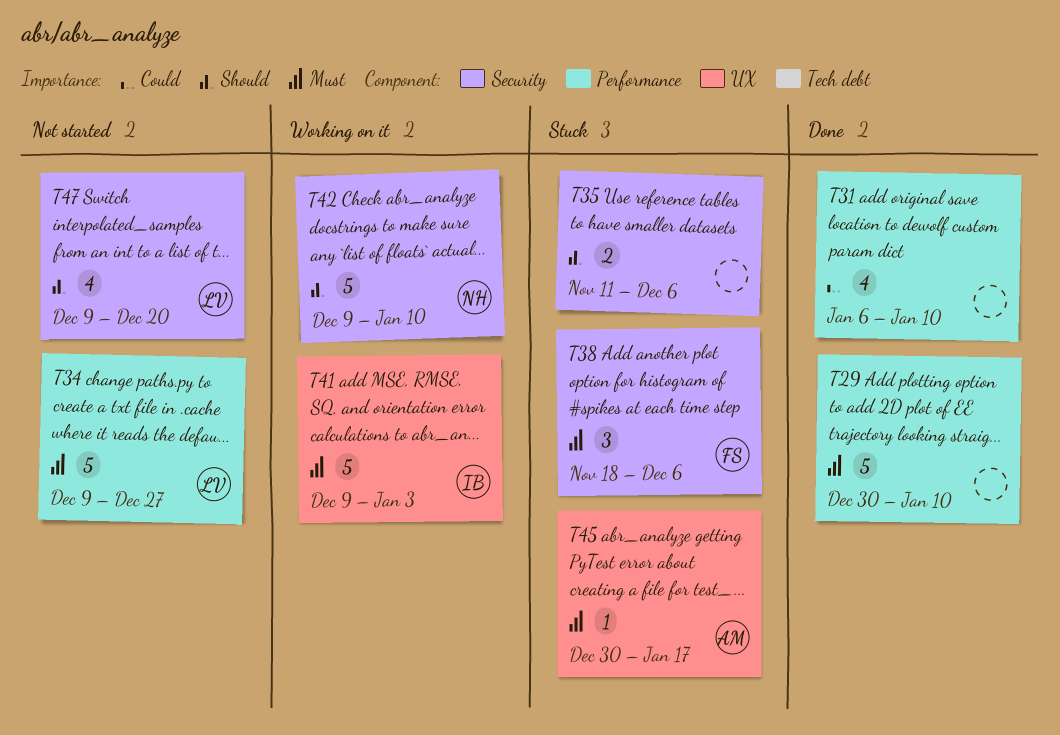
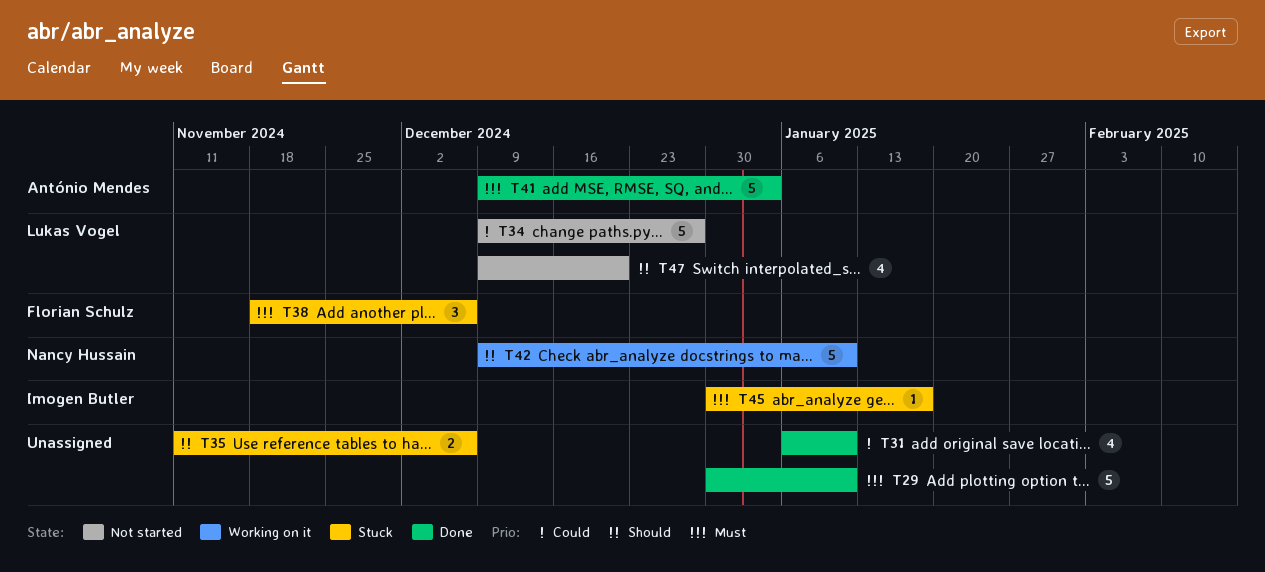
T34, priority: Must -> Could
T41, status: Working on it -> Done
T41, owner: Imogen Butler -> António Mendes
T45, owner: António Mendes -> Imogen Butler

